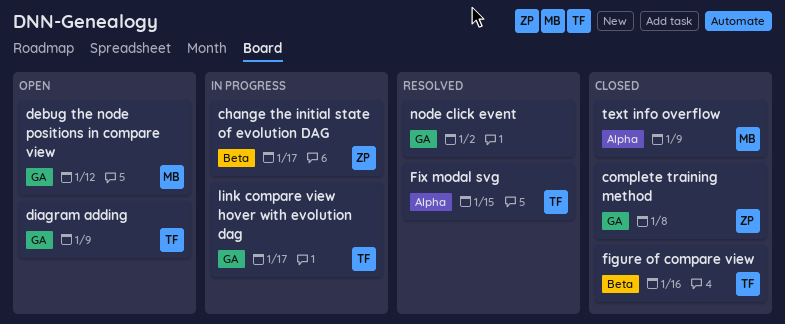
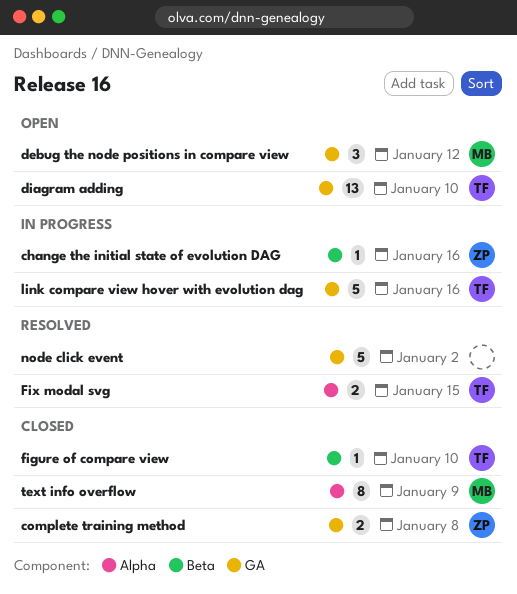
change the initial state of evolution DAG, due: Jan 17 -> Jan 16
diagram adding, due: Jan 9 -> Jan 10
figure of compare view, due: Jan 16 -> Jan 10
link compare view hover with evolution dag, due: Jan 17 -> Jan 16

